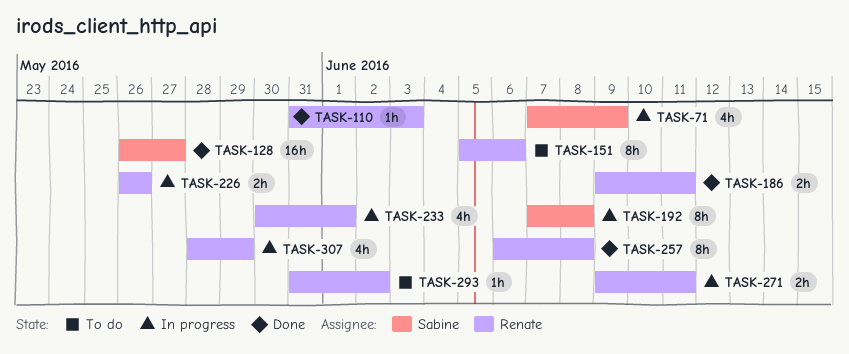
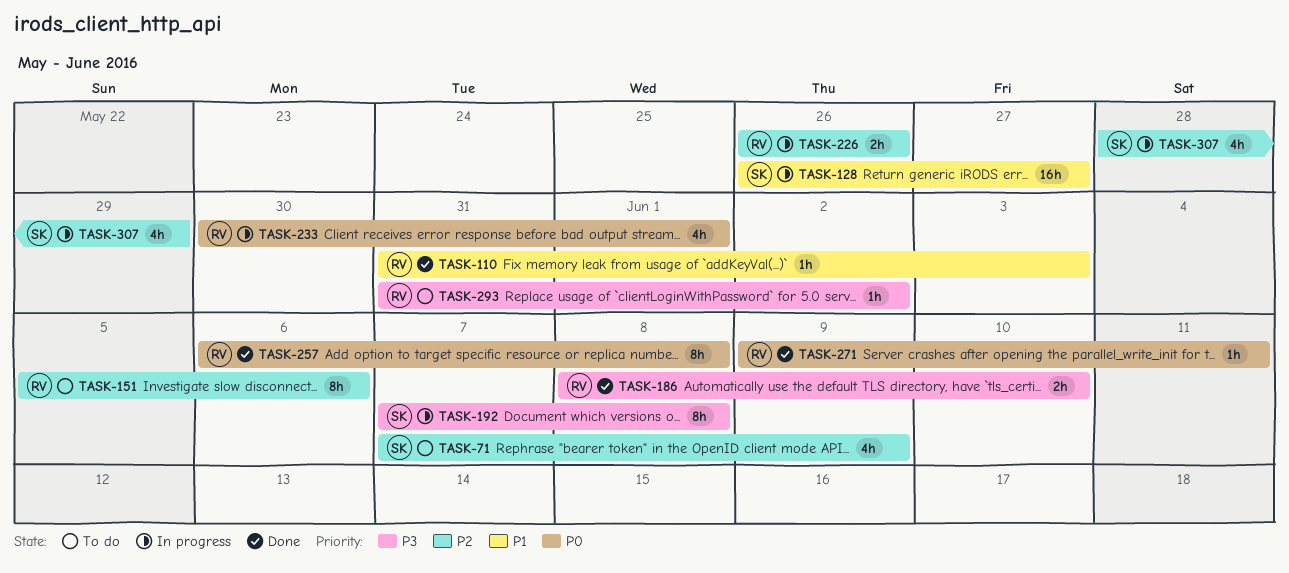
TASK-71, status: In progress -> To do
TASK-128, status: Done -> In progress
TASK-186, start: Jun 9 -> Jun 8
TASK-186, due: Jun 11 -> Jun 10
TASK-271, status: In progress -> Done
TASK-271, estimate: 2h -> 1h
TASK-307, owner: Renate -> Sabine

